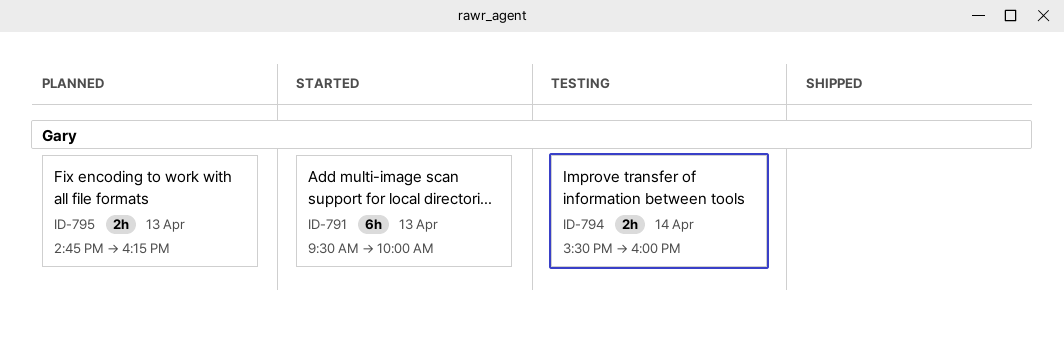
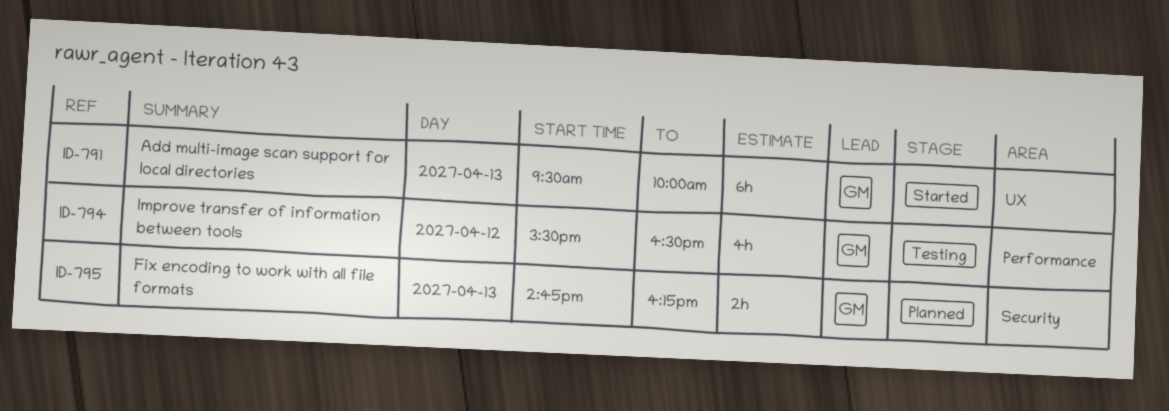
ID-794, estimate: 2h -> 4h
ID-794, day: Apr 14 -> Apr 12
ID-794, ends: 16:00 -> 16:30

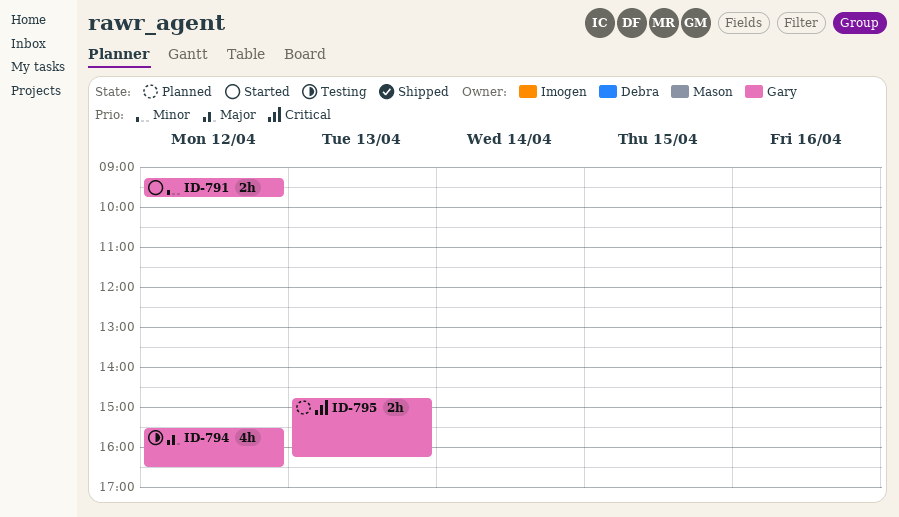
ID-791, estimate: 6h -> 2h
ID-791, day: Apr 13 -> Apr 12
ID-791, begins: 09:30 -> 09:15
ID-791, ends: 10:00 -> 09:45

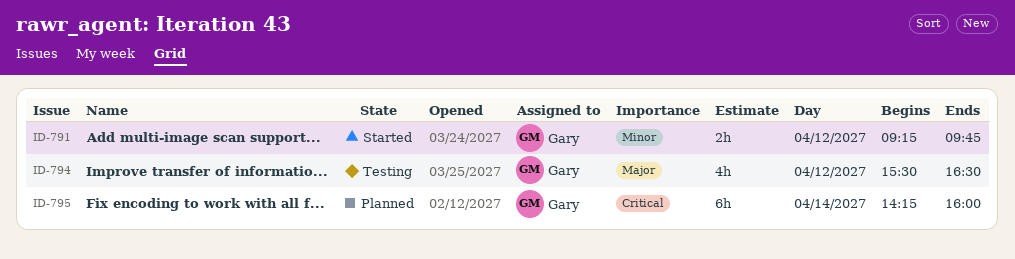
ID-795, estimate: 2h -> 6h
ID-795, day: Apr 13 -> Apr 14
ID-795, begins: 14:45 -> 14:15
ID-795, ends: 16:15 -> 16:00

